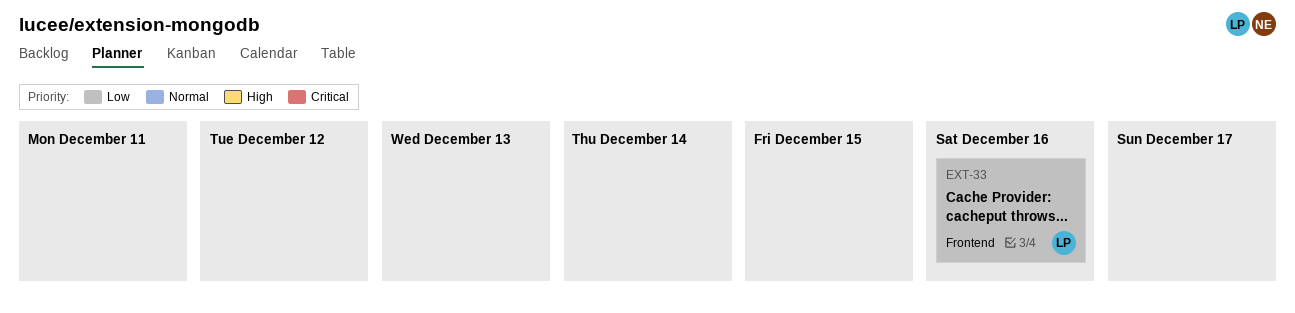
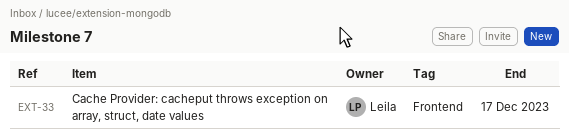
EXT-33, due: Dec 16 -> Dec 17

